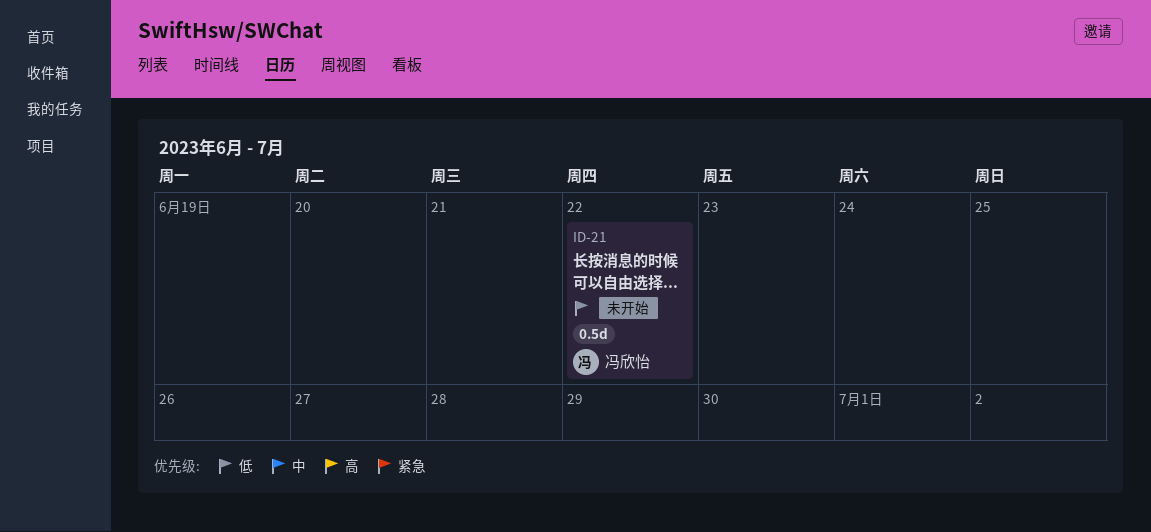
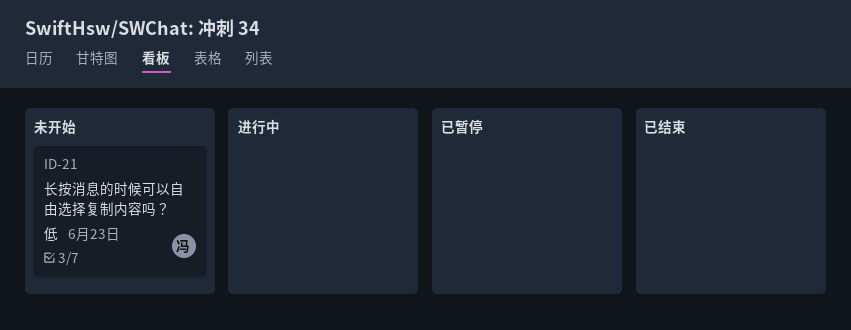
ID-21, due: Jun 22 -> Jun 23

